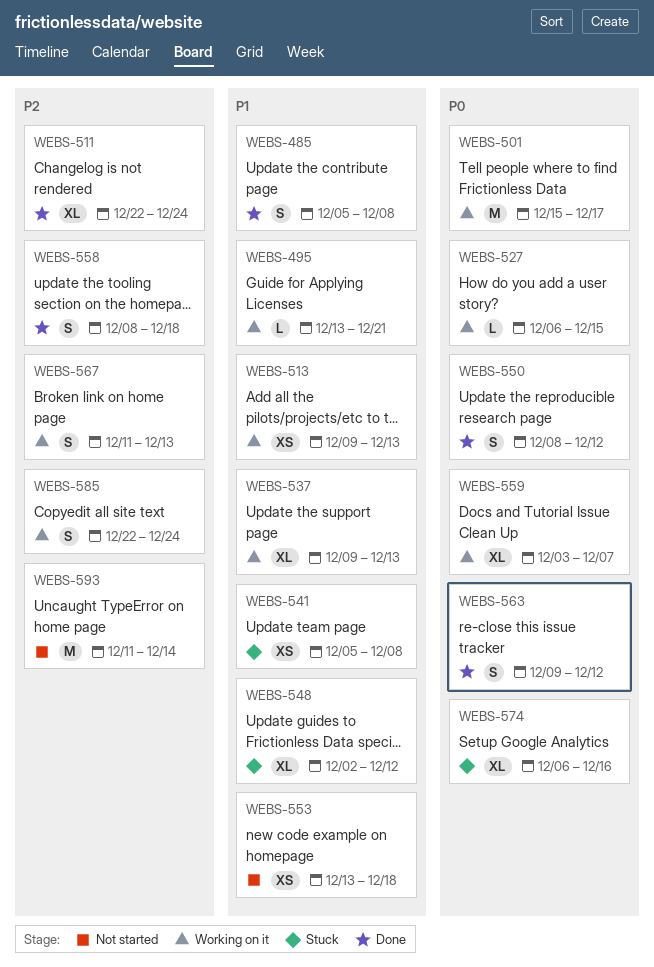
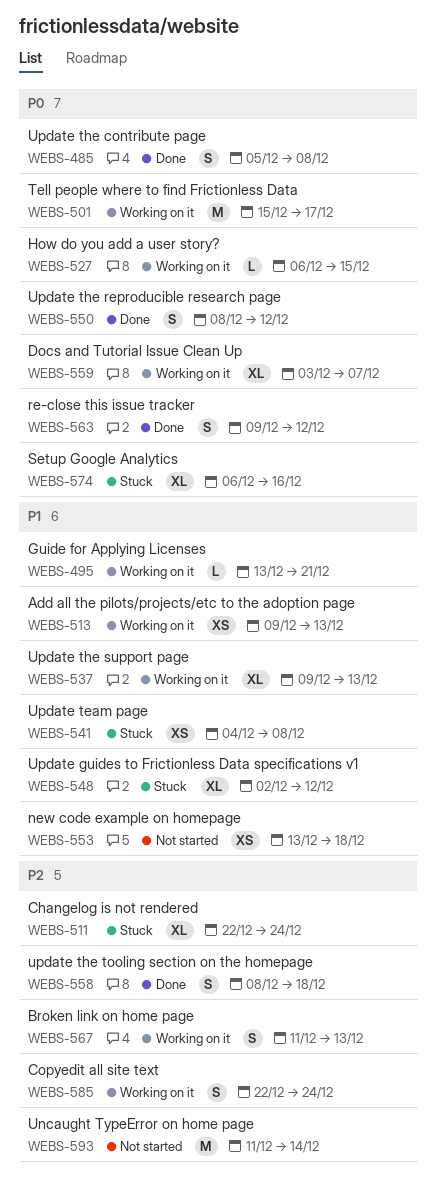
WEBS-485, priority: P1 -> P0
WEBS-511, status: Done -> Stuck
WEBS-541, start: Dec 5 -> Dec 4

